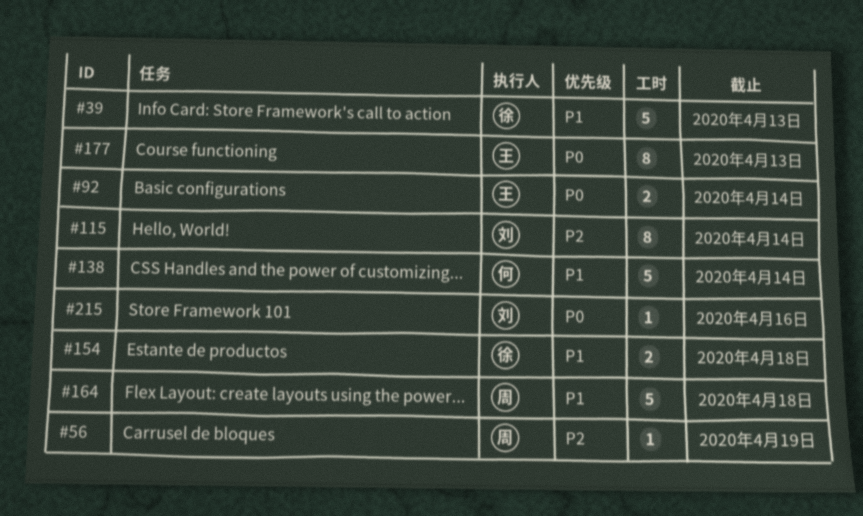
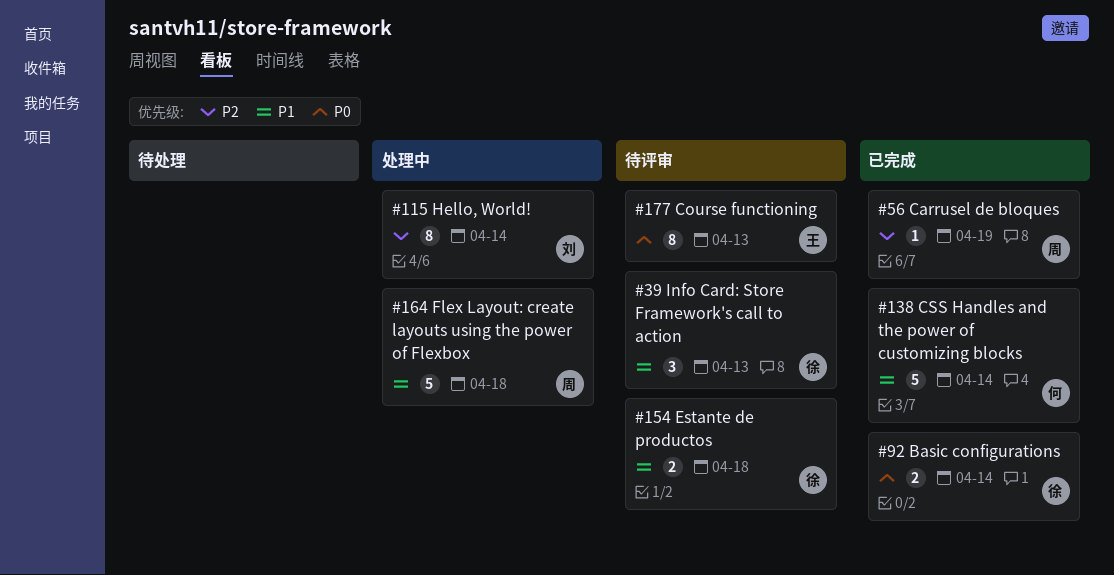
#39, estimate: 5 -> 3
#92, owner: 王 -> 徐
#215: present -> none

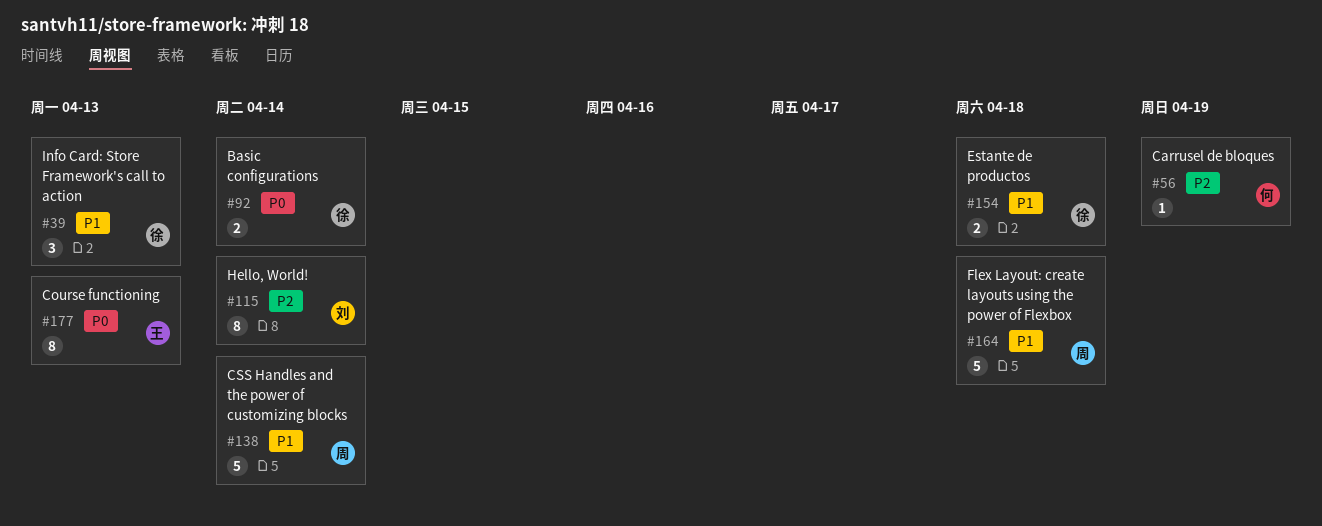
#56, owner: 周 -> 何
#138, owner: 何 -> 周

